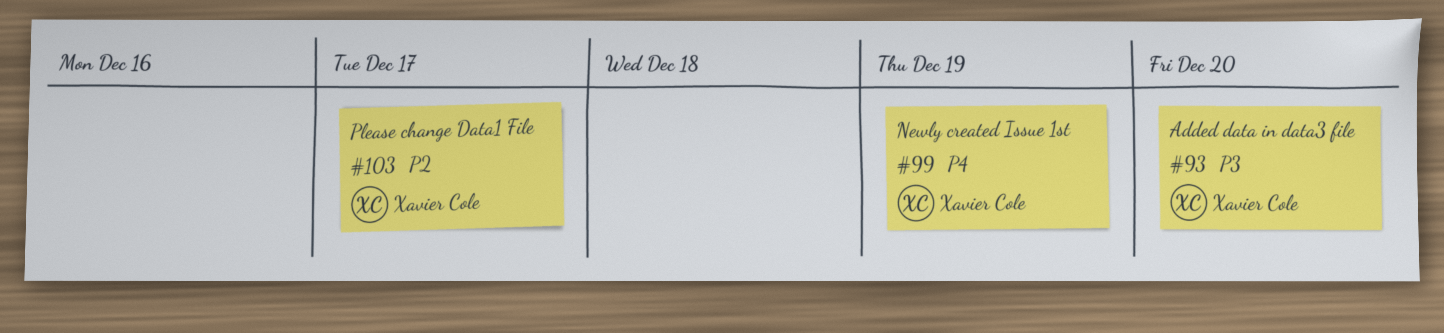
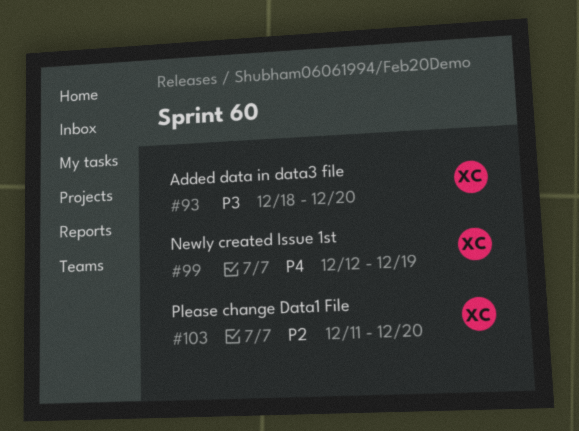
#103, due: Dec 17 -> Dec 20

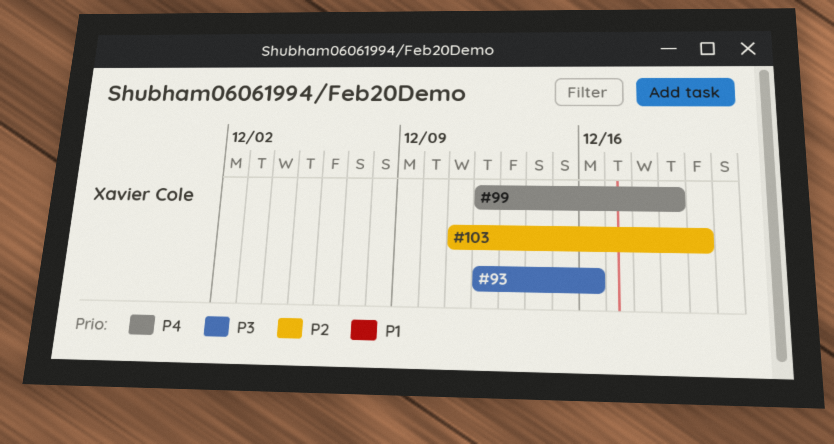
#93, start: Dec 18 -> Dec 12
#93, due: Dec 20 -> Dec 16

